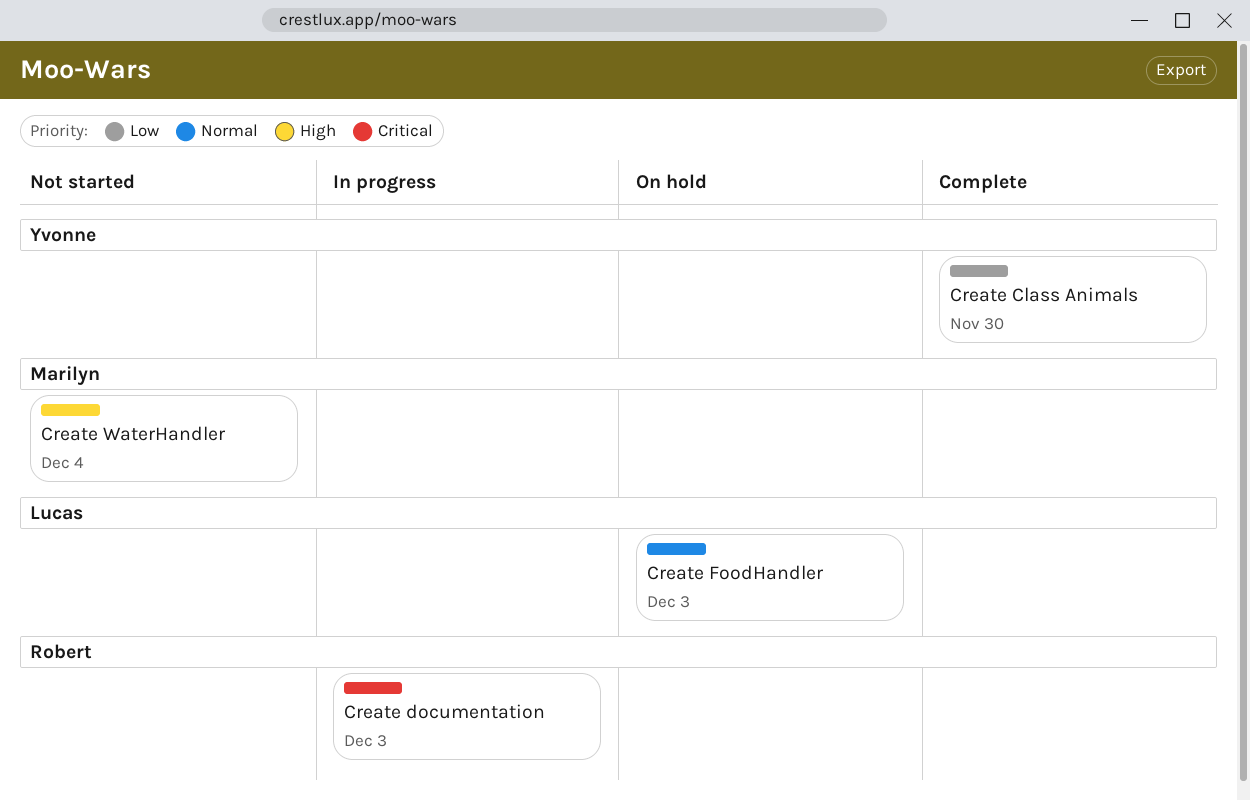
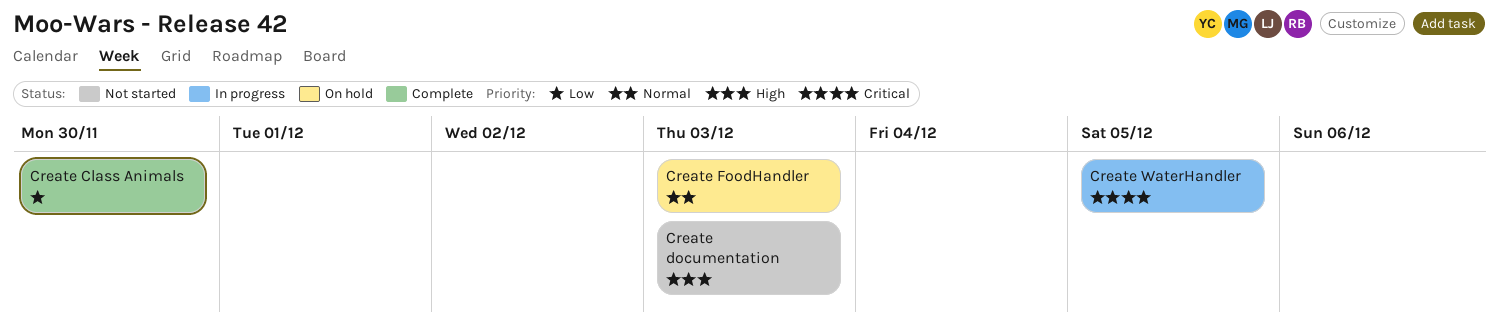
Create documentation, status: In progress -> Not started
Create documentation, priority: Critical -> High
Create WaterHandler, status: Not started -> In progress
Create WaterHandler, priority: High -> Critical
Create WaterHandler, due: Dec 4 -> Dec 5

